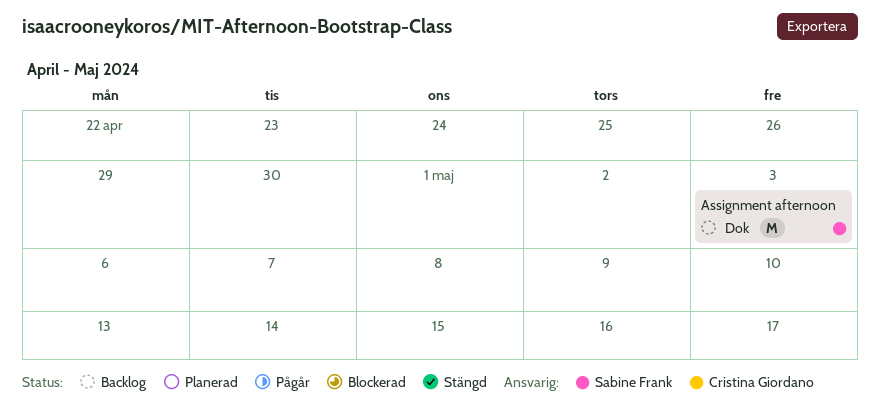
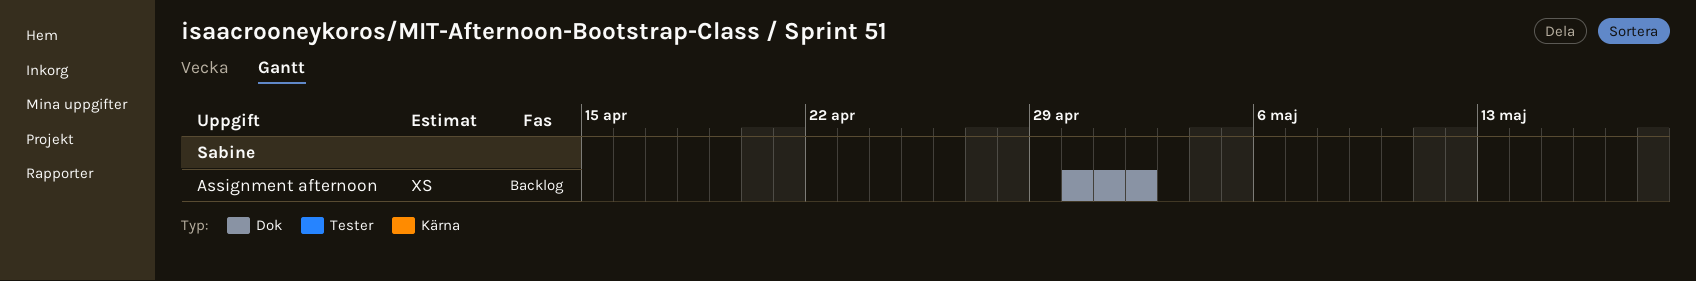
Assignment afternoon, estimate: M -> XS
Assignment afternoon, due: May 3 -> May 2

